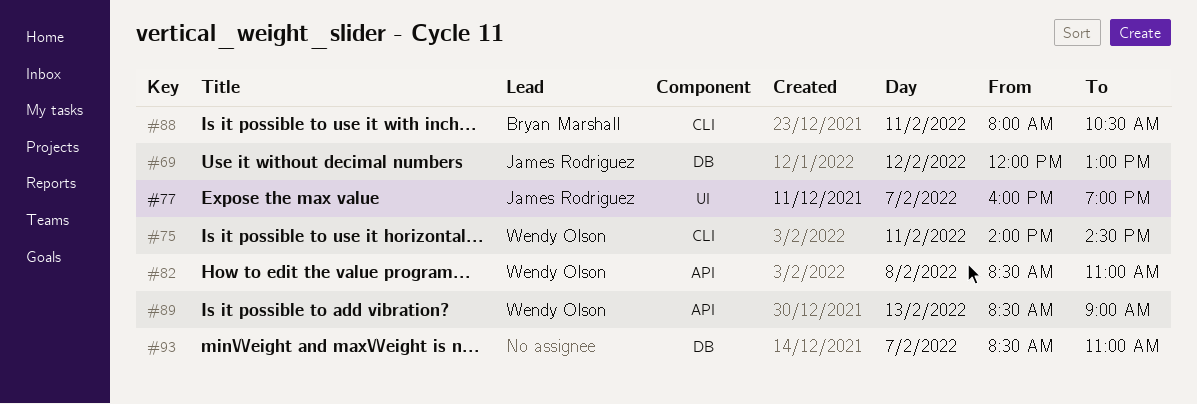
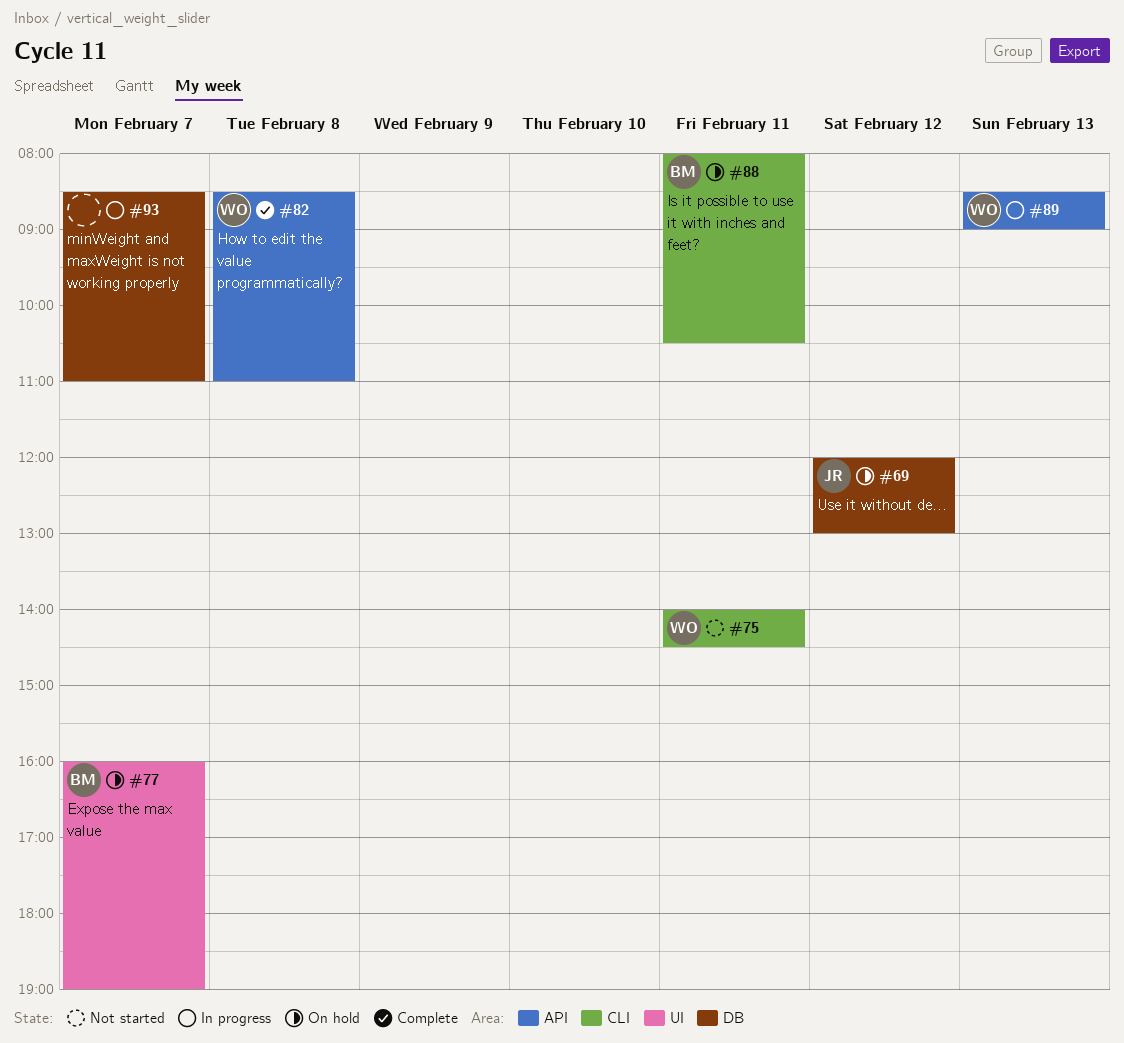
#77, owner: James Rodriguez -> Bryan Marshall

